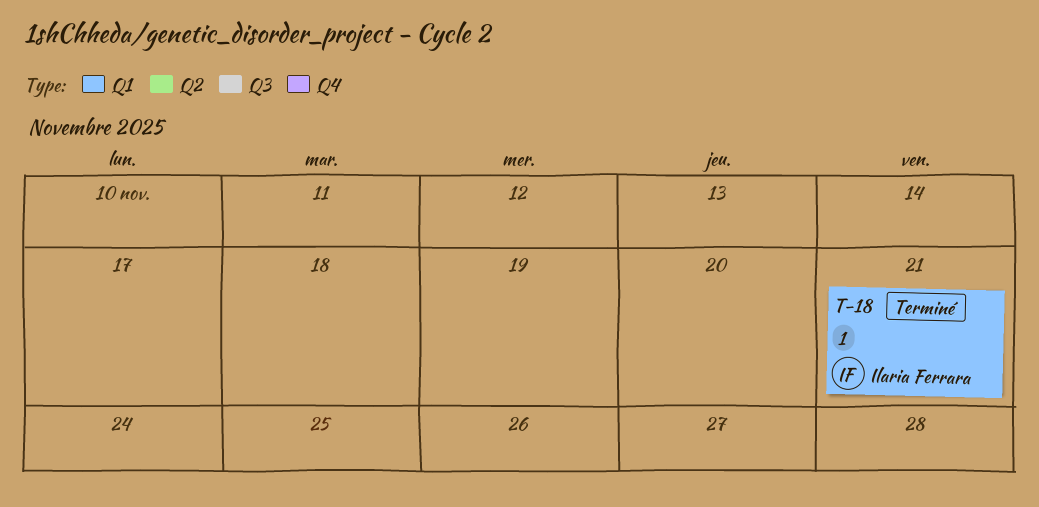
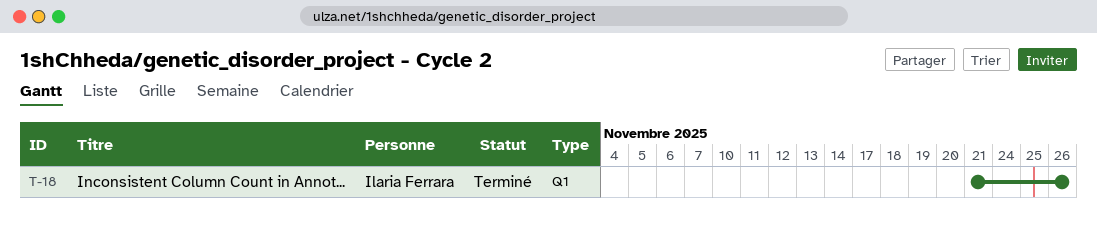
T-18, due: Nov 21 -> Nov 26

